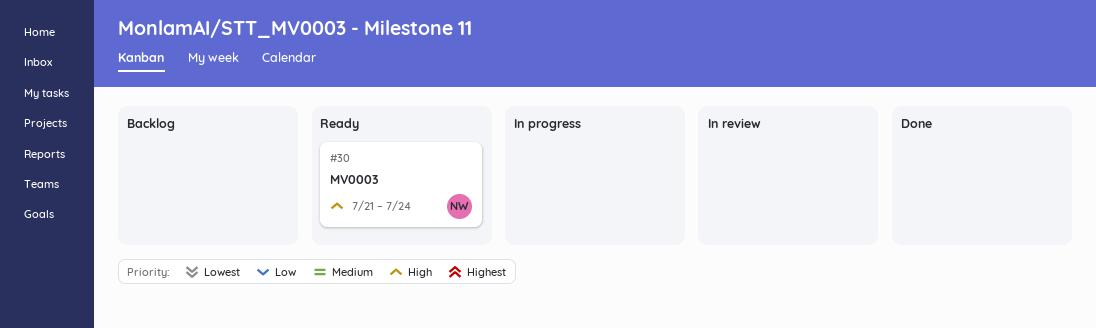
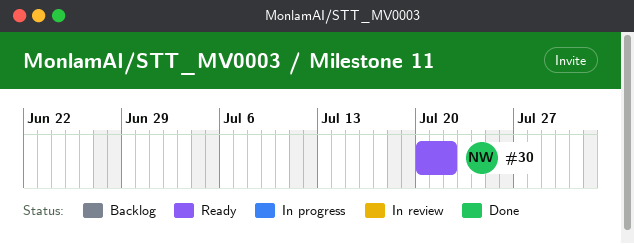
#30, start: Jul 21 -> Jul 20
#30, due: Jul 24 -> Jul 22

